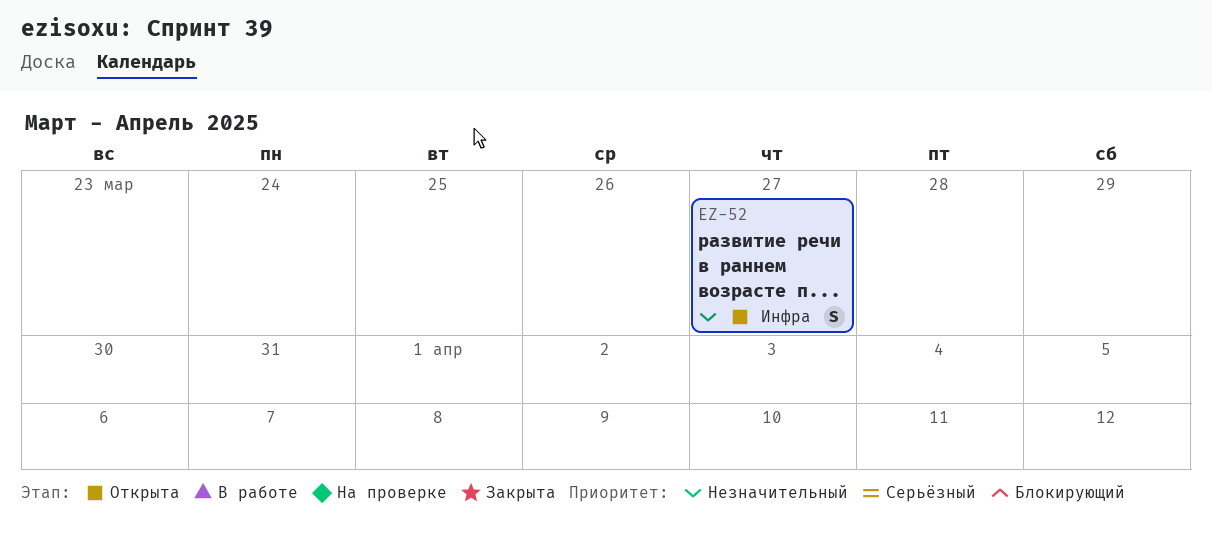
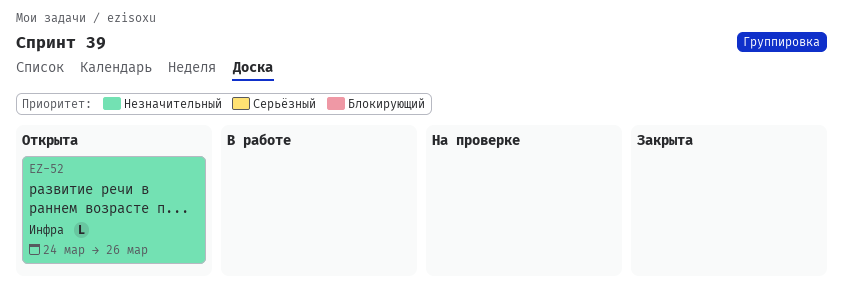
EZ-52, estimate: S -> L
EZ-52, due: Mar 27 -> Mar 26

